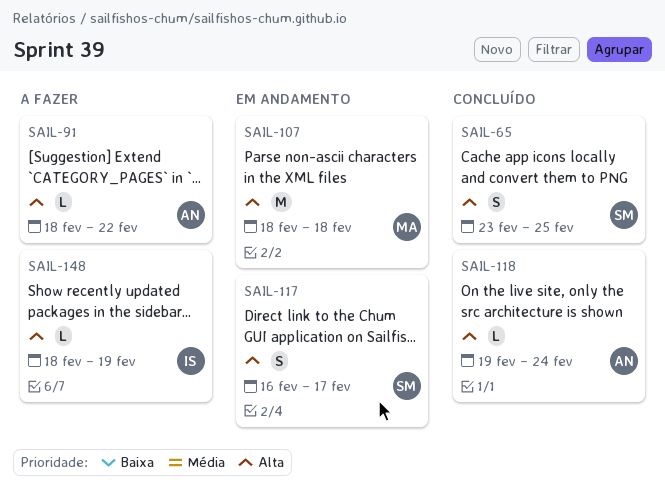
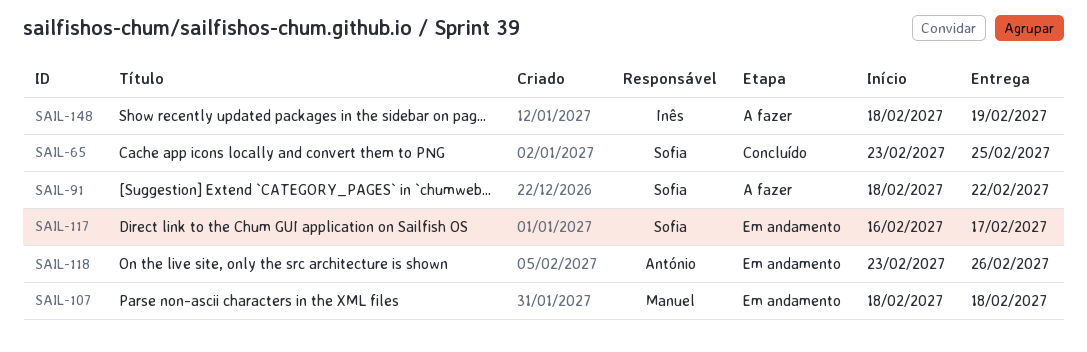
SAIL-91, owner: António -> Sofia
SAIL-118, status: Concluído -> Em andamento
SAIL-118, start: Feb 19 -> Feb 23
SAIL-118, due: Feb 24 -> Feb 26

